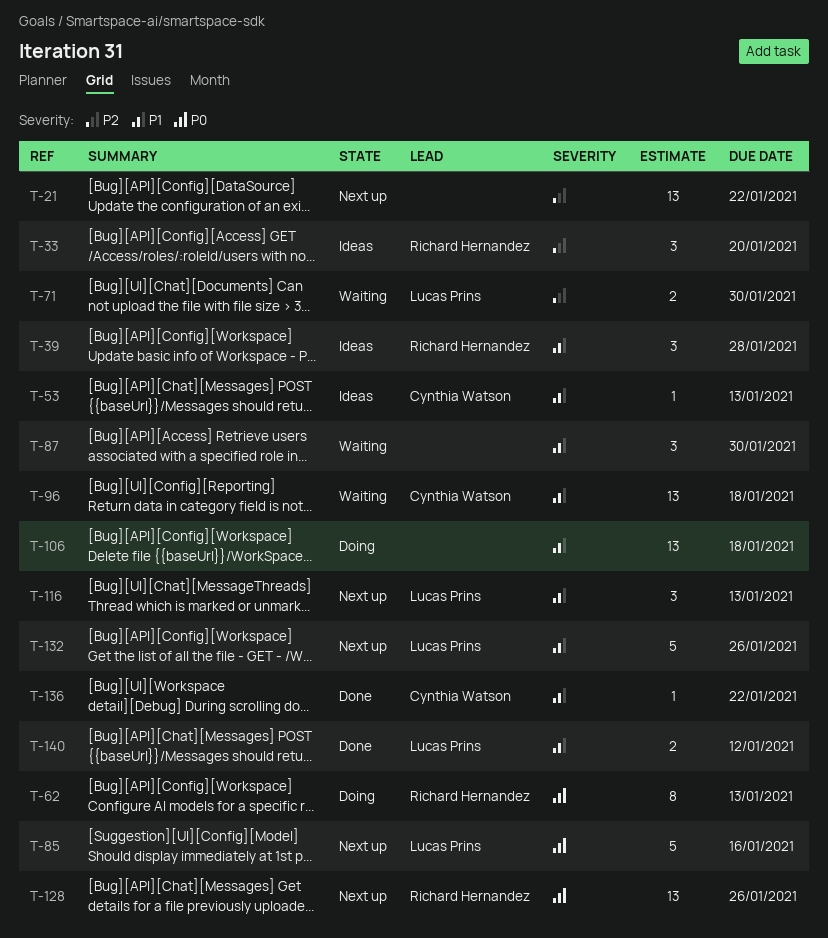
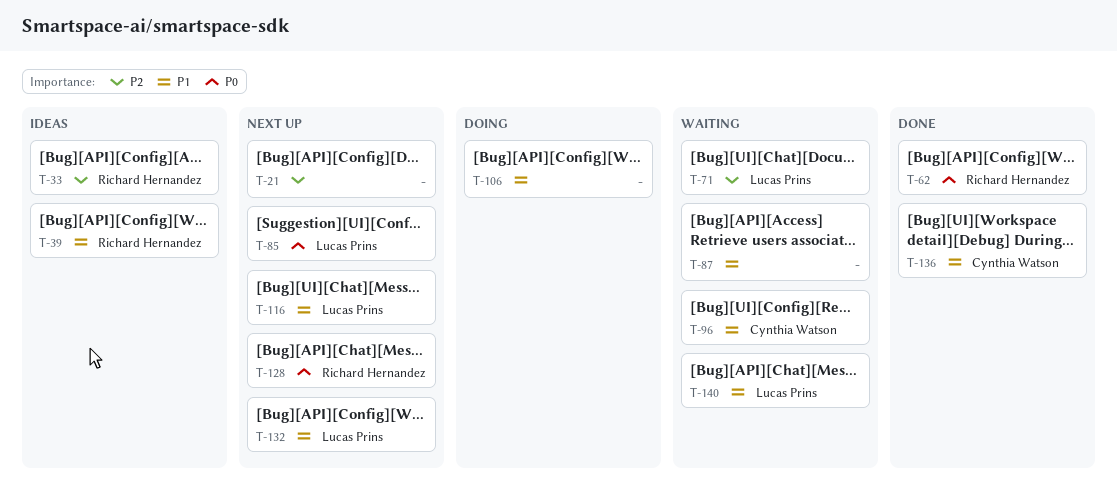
T-53: present -> none
T-62, status: Doing -> Done
T-140, status: Done -> Waiting

